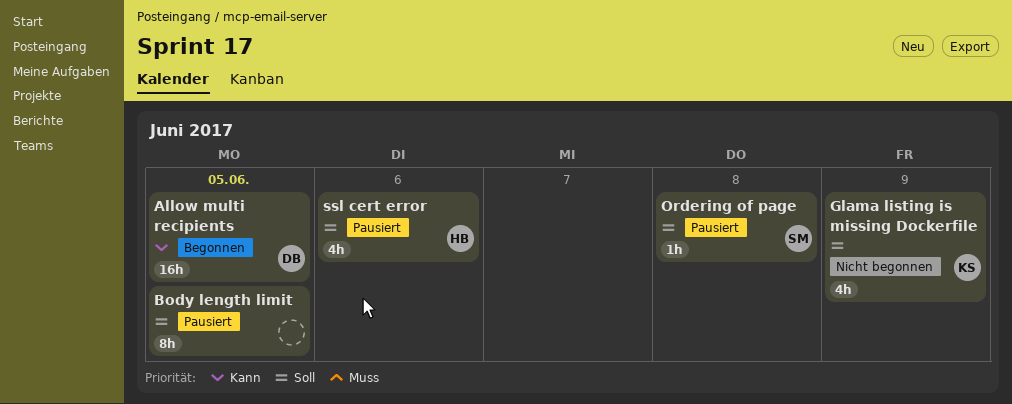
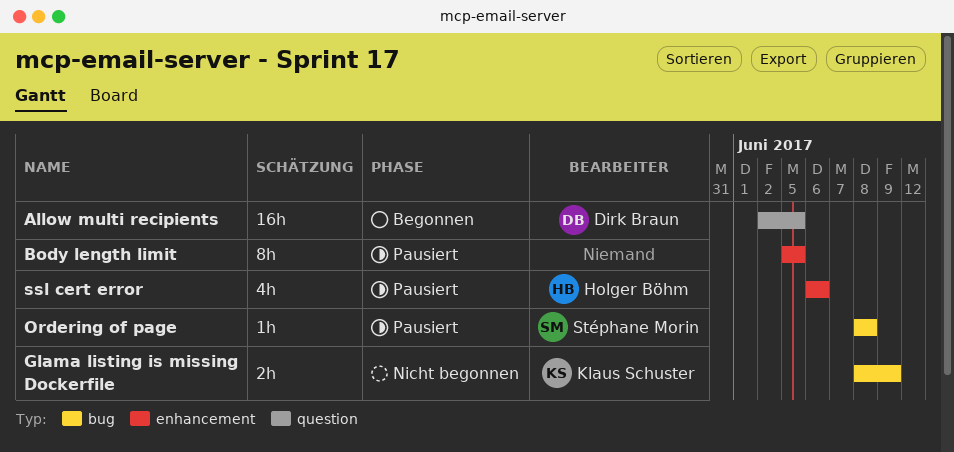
Glama listing is missing Dockerfile, estimate: 4h -> 2h

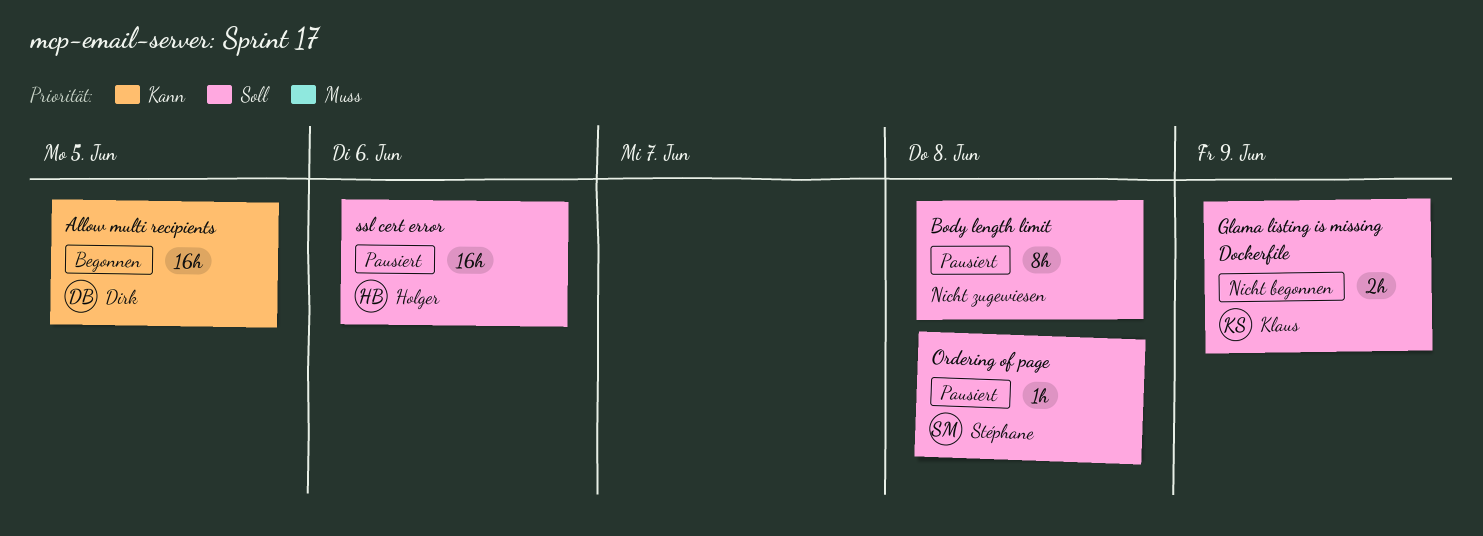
Body length limit, due: Jun 5 -> Jun 8
ssl cert error, estimate: 4h -> 16h

